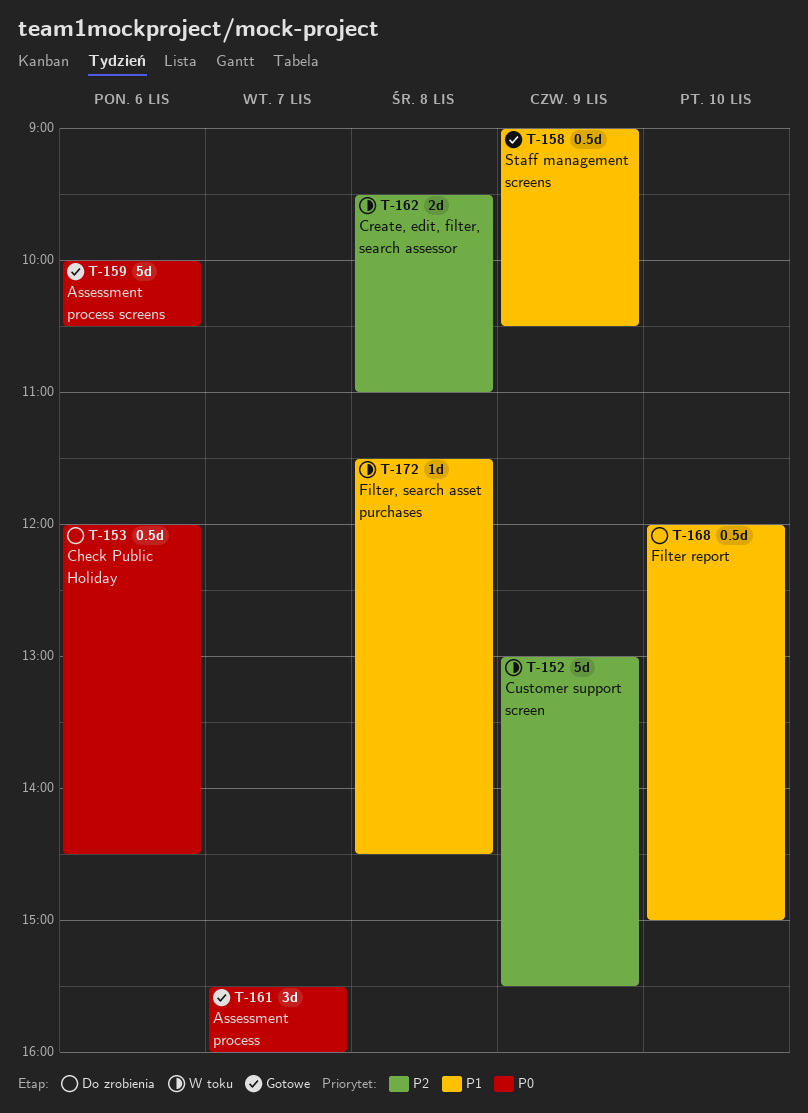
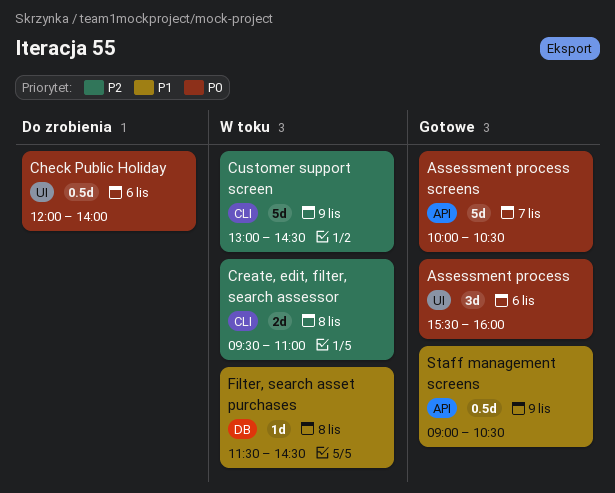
Assessment process, day: Nov 7 -> Nov 6
Assessment process screens, day: Nov 6 -> Nov 7
Check Public Holiday, ends: 14:30 -> 14:00
Customer support screen, ends: 15:30 -> 14:30
Filter report: present -> none

